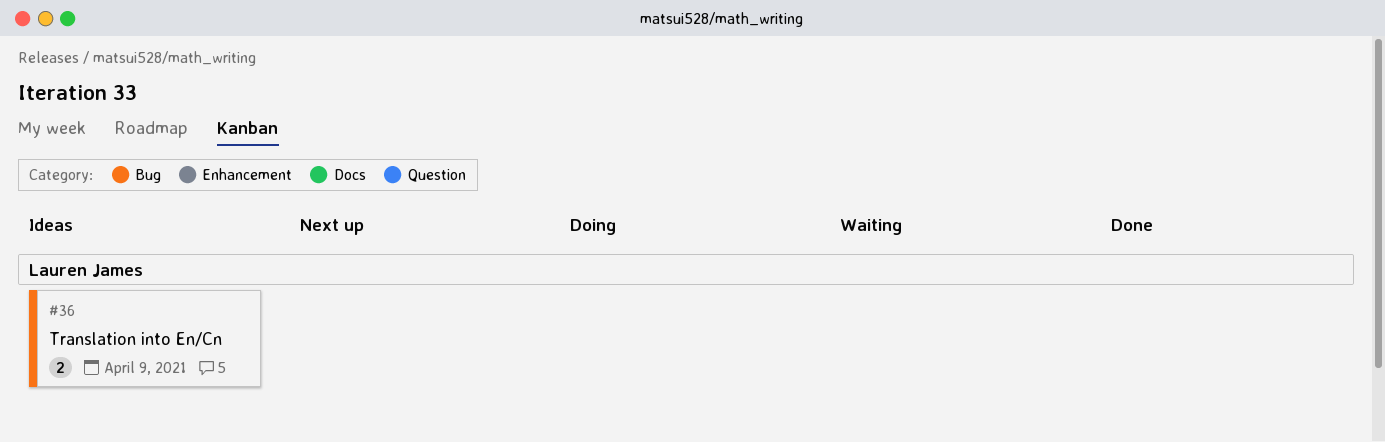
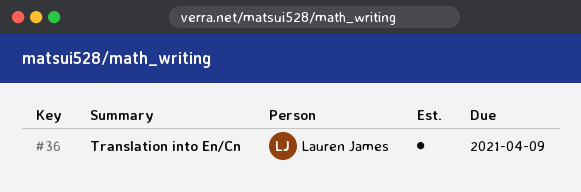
#36, estimate: 2 -> 1

